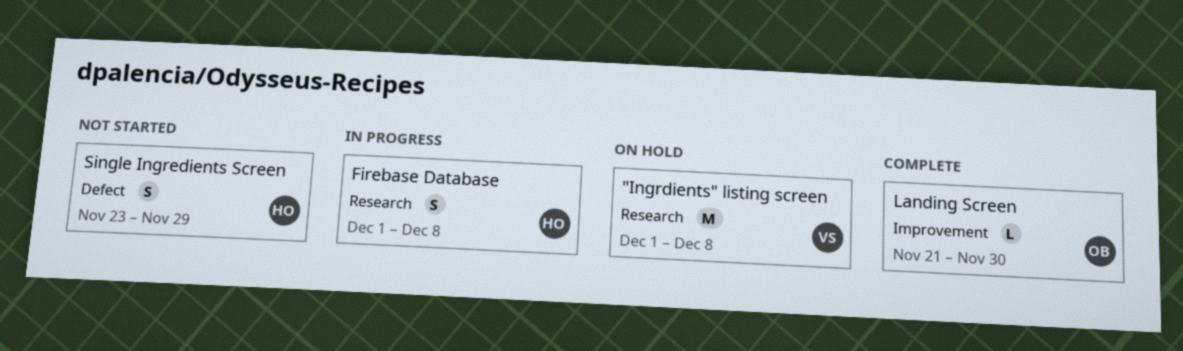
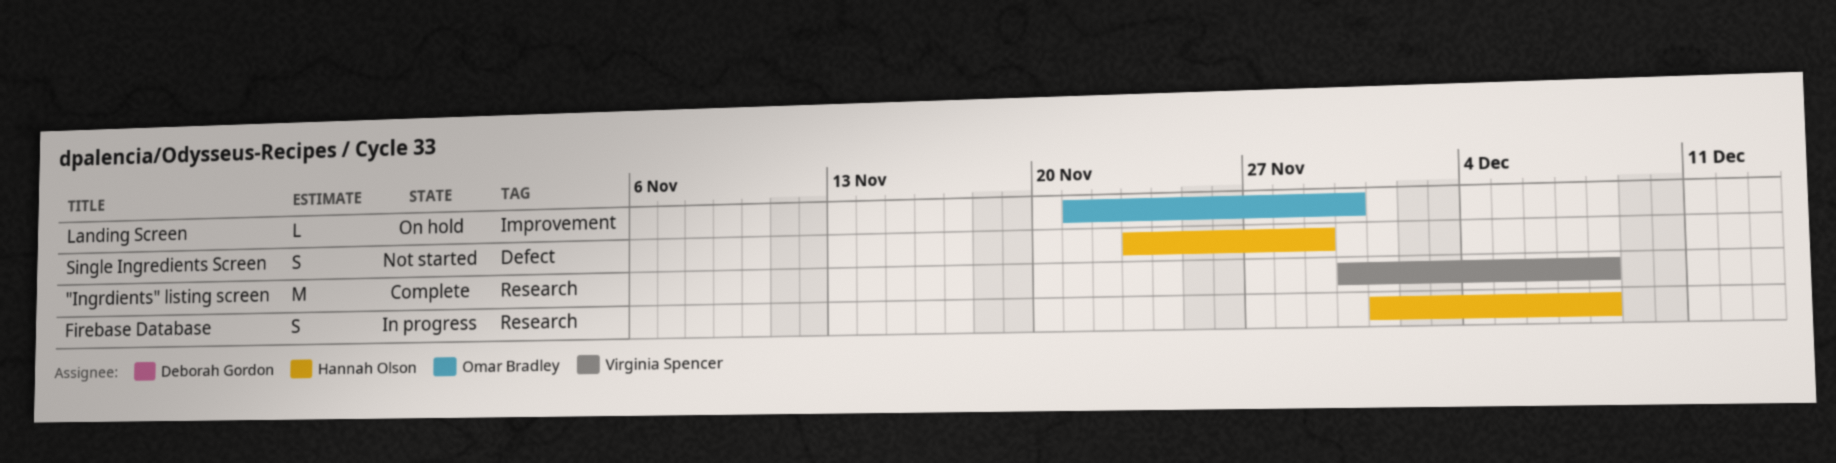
"Ingrdients" listing screen, status: On hold -> Complete
"Ingrdients" listing screen, start: Dec 1 -> Nov 30
Landing Screen, status: Complete -> On hold

